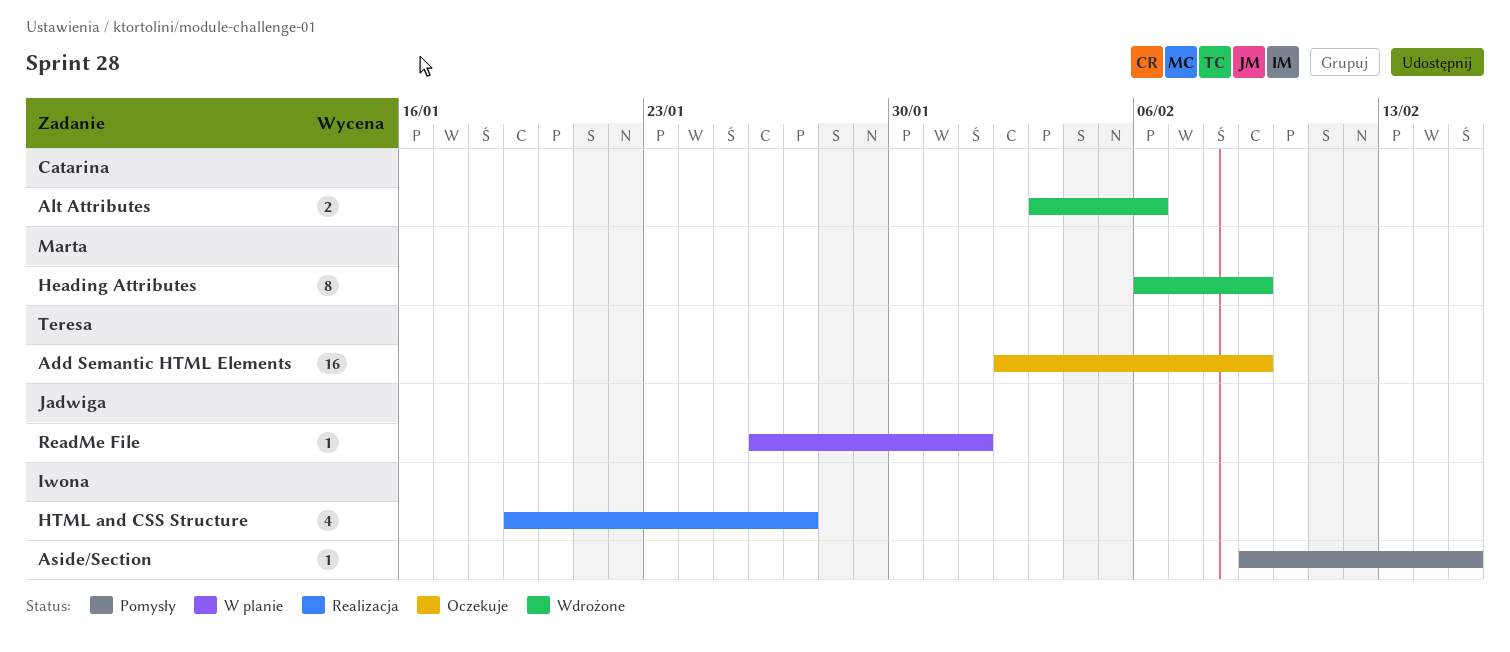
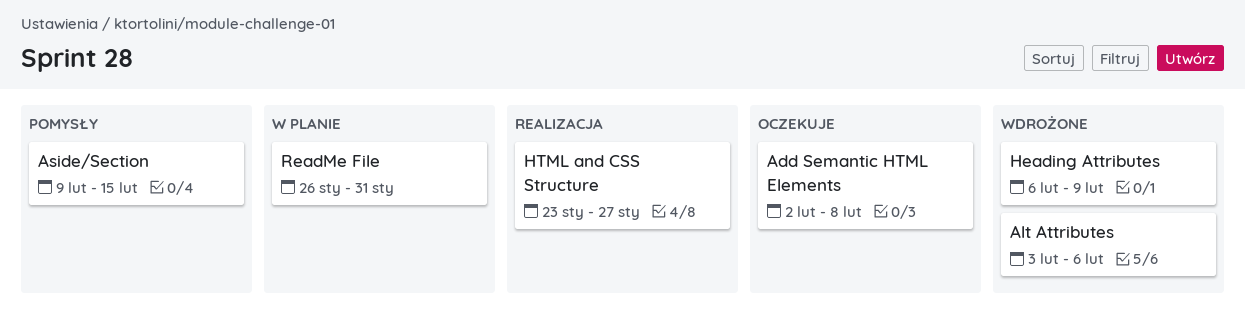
Add Semantic HTML Elements, due: Feb 9 -> Feb 8
HTML and CSS Structure, start: Jan 19 -> Jan 23
ReadMe File, due: Feb 1 -> Jan 31

